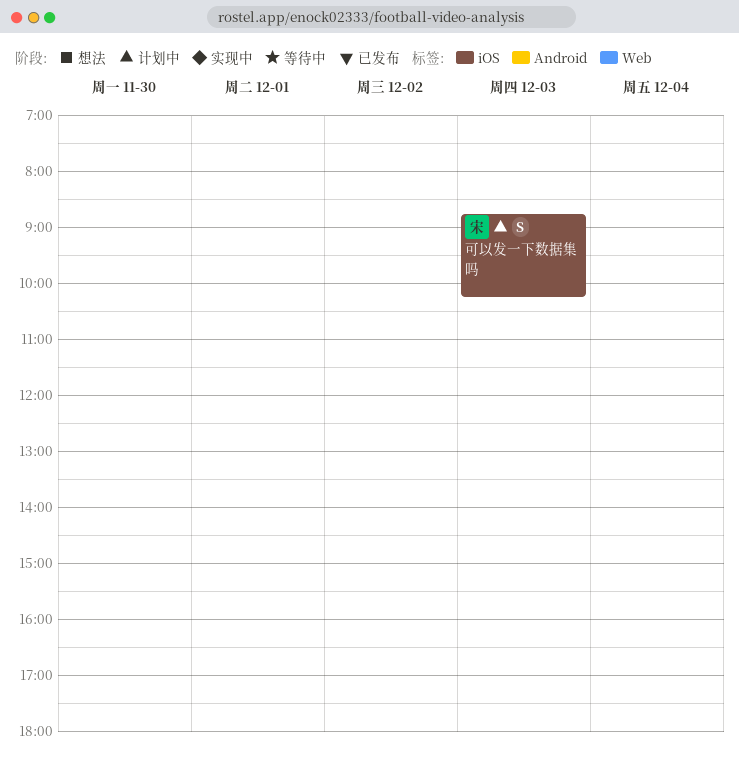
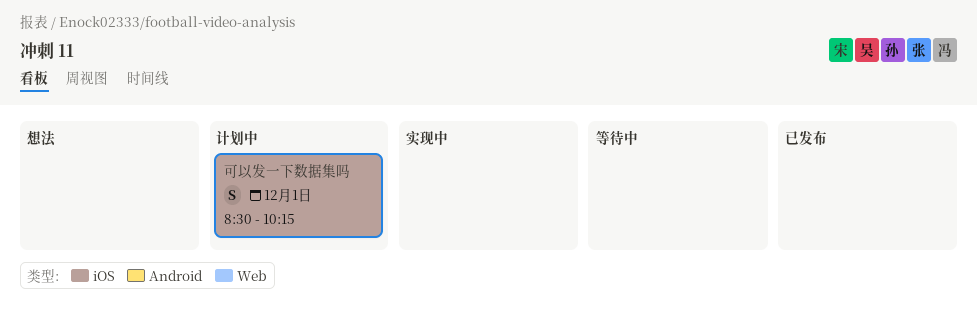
可以发一下数据集吗, day: Dec 3 -> Dec 1
可以发一下数据集吗, begins: 08:45 -> 08:30

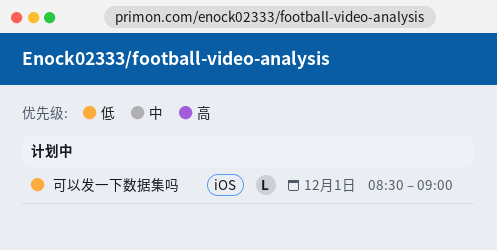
可以发一下数据集吗, estimate: S -> L
可以发一下数据集吗, ends: 10:15 -> 09:00

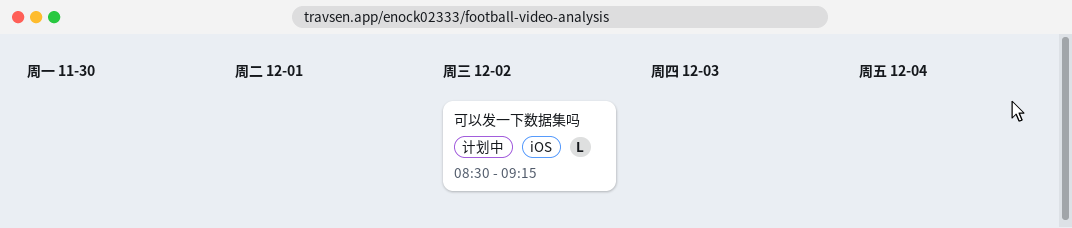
可以发一下数据集吗, day: Dec 1 -> Dec 2
可以发一下数据集吗, ends: 09:00 -> 09:15

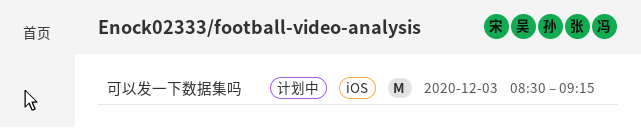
可以发一下数据集吗, estimate: L -> M
可以发一下数据集吗, day: Dec 2 -> Dec 3

